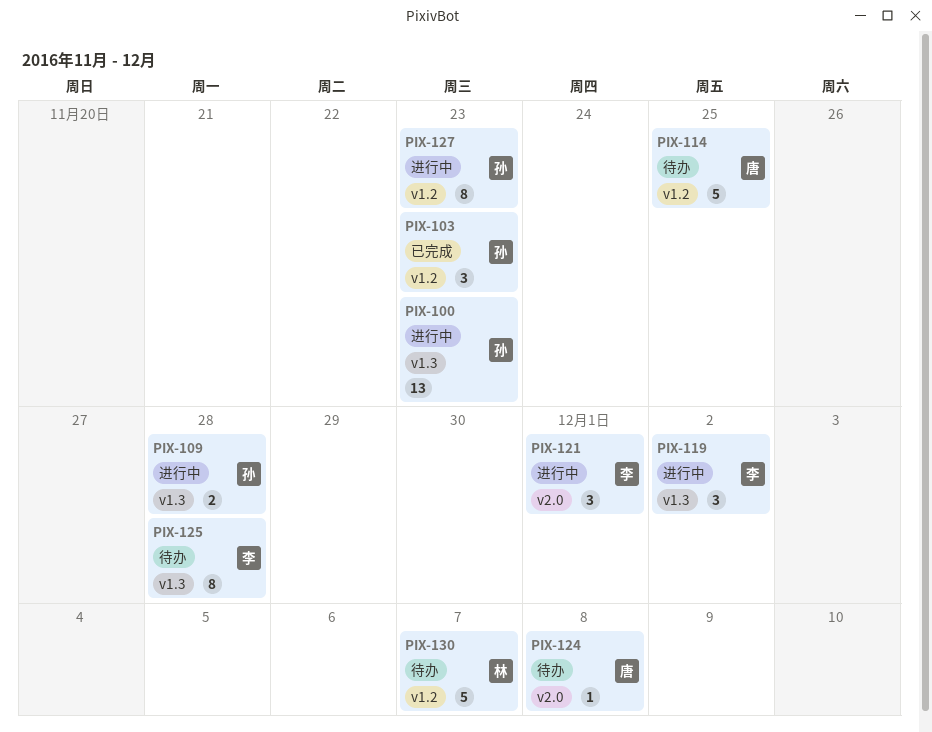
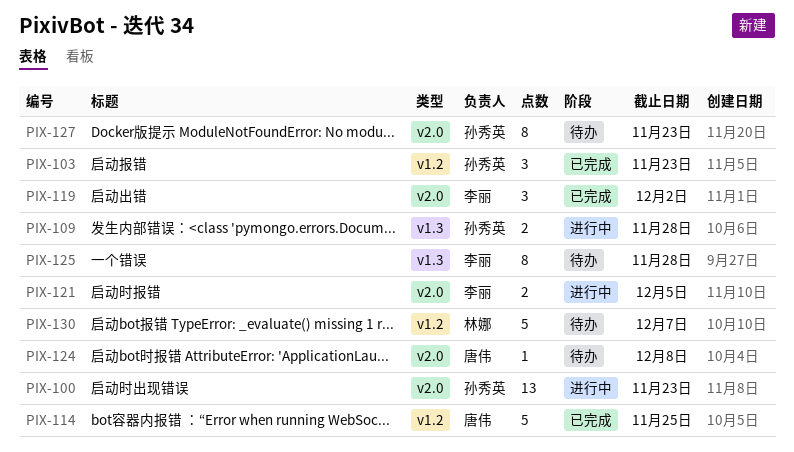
PIX-100, label: v1.3 -> v2.0
PIX-114, status: 待办 -> 已完成
PIX-119, status: 进行中 -> 已完成
PIX-119, label: v1.3 -> v2.0
PIX-121, estimate: 3 -> 2
PIX-121, due: Dec 1 -> Dec 5
PIX-127, status: 进行中 -> 待办
PIX-127, label: v1.2 -> v2.0

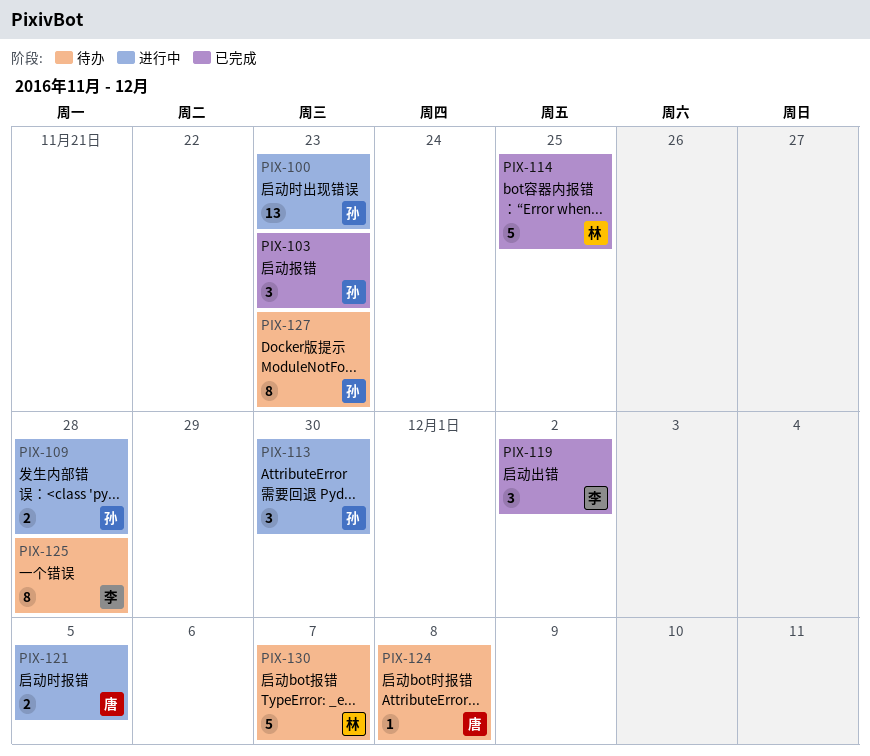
PIX-113: none -> present
PIX-114, owner: 唐伟 -> 林娜
PIX-121, owner: 李丽 -> 唐伟

